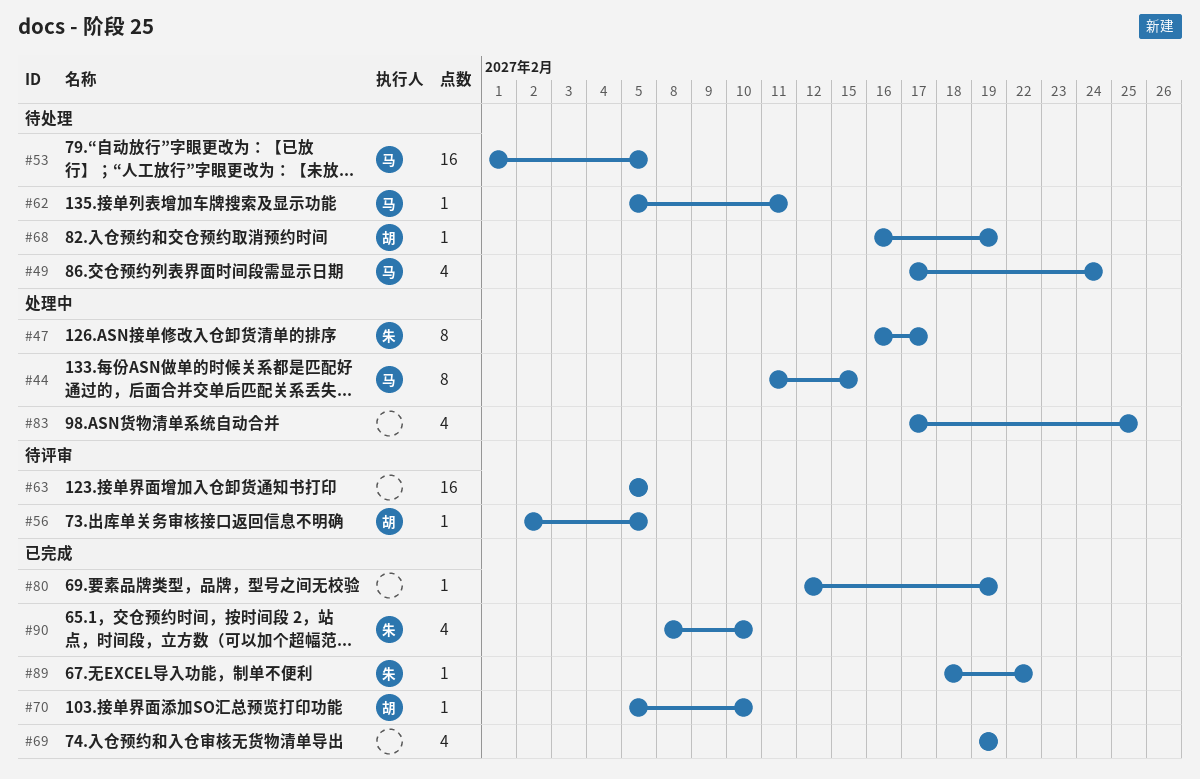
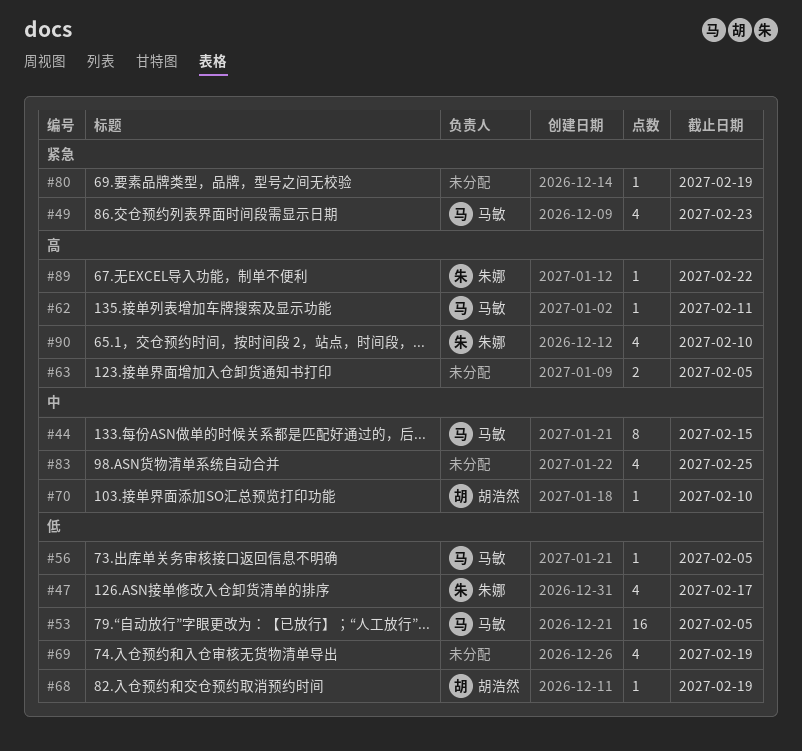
#47, estimate: 8 -> 4
#49, due: Feb 24 -> Feb 23
#56, owner: 胡浩然 -> 马敏
#63, estimate: 16 -> 2

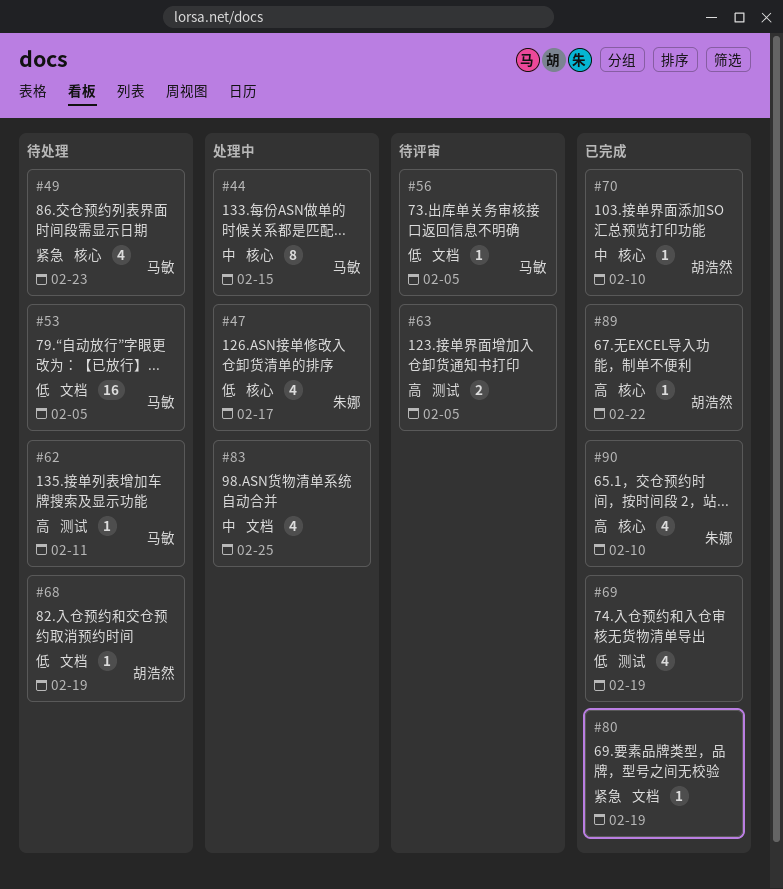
#89, owner: 朱娜 -> 胡浩然

